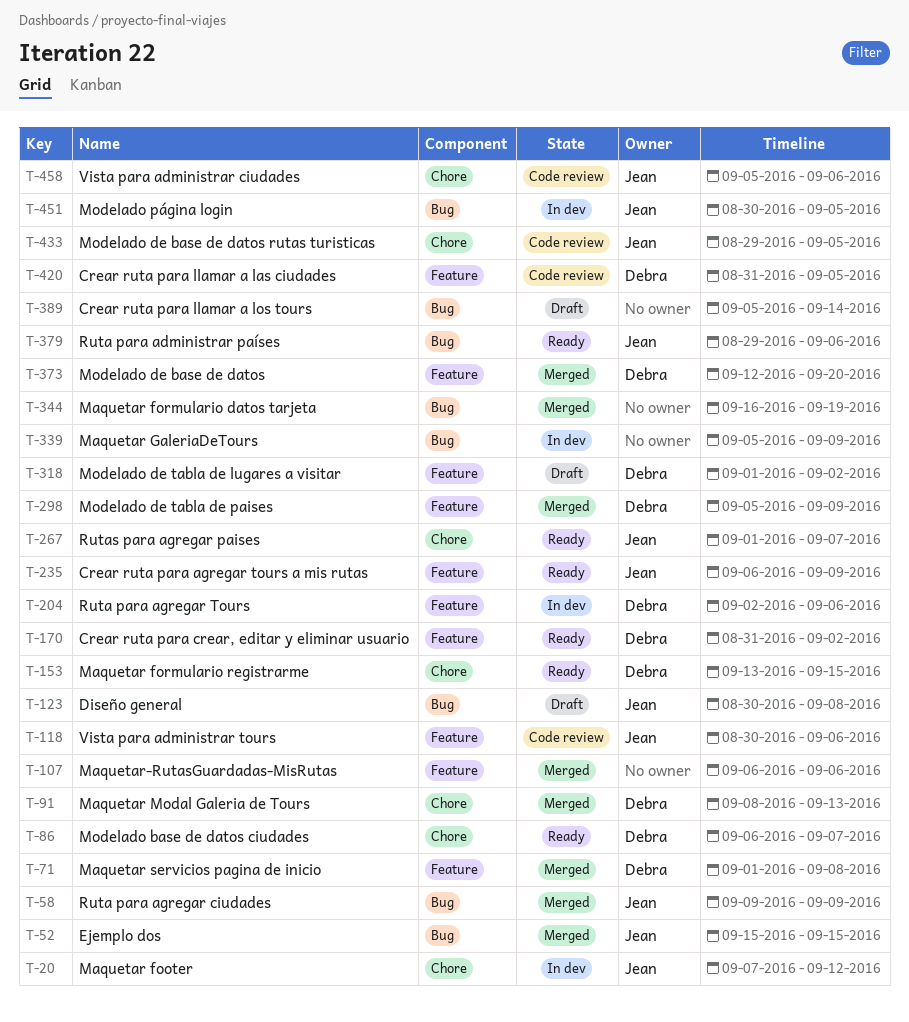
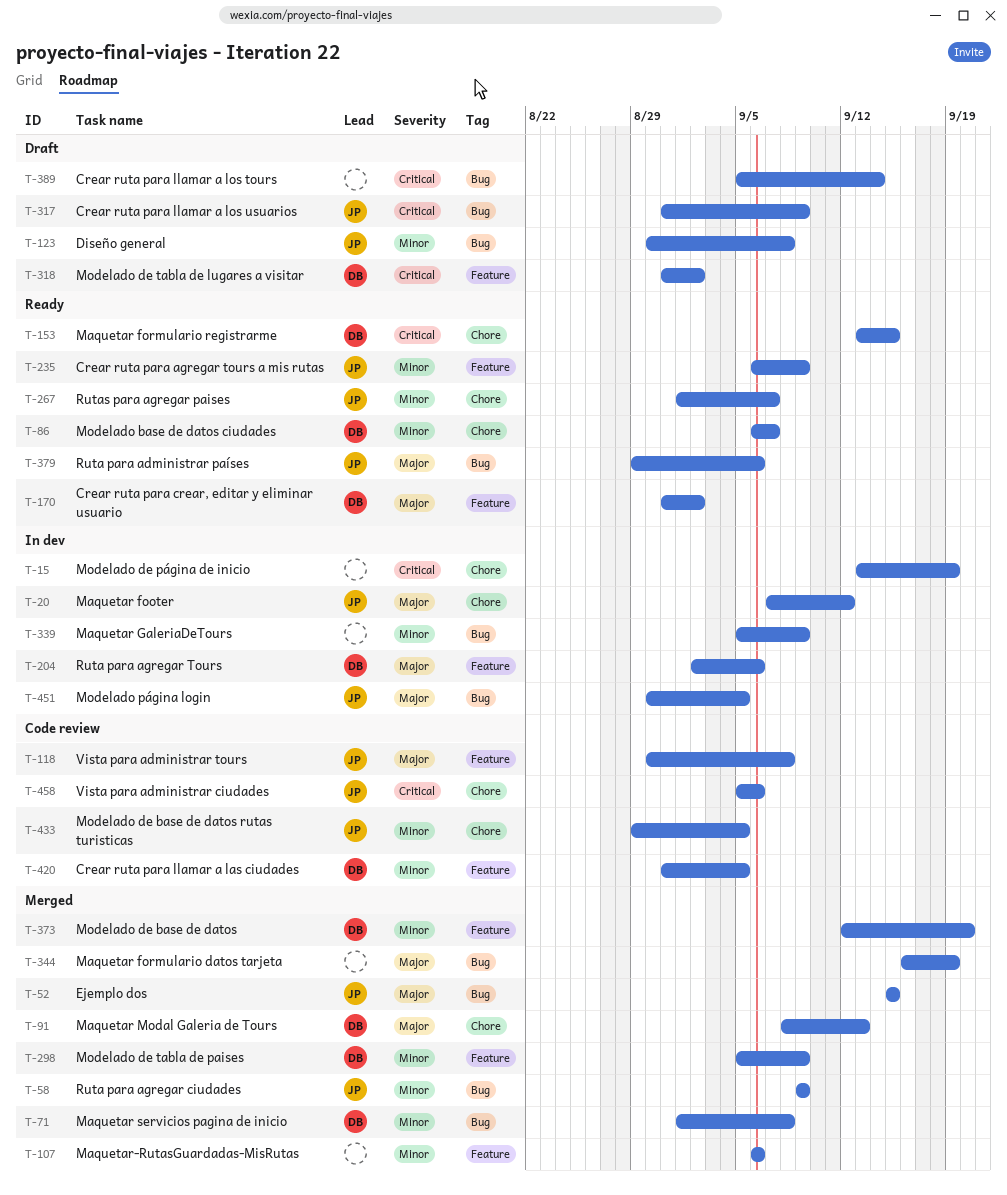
T-15: none -> present
T-71, label: Feature -> Bug
T-118, due: Sep 6 -> Sep 8
T-317: none -> present
T-318, start: Sep 1 -> Aug 31

